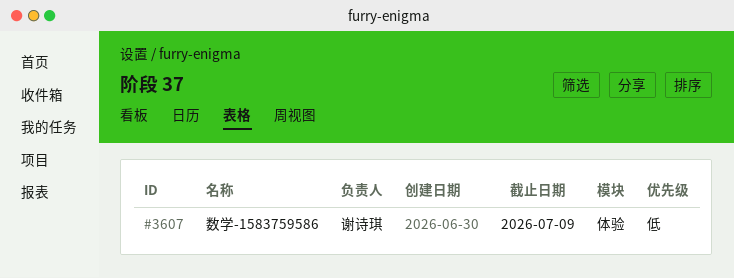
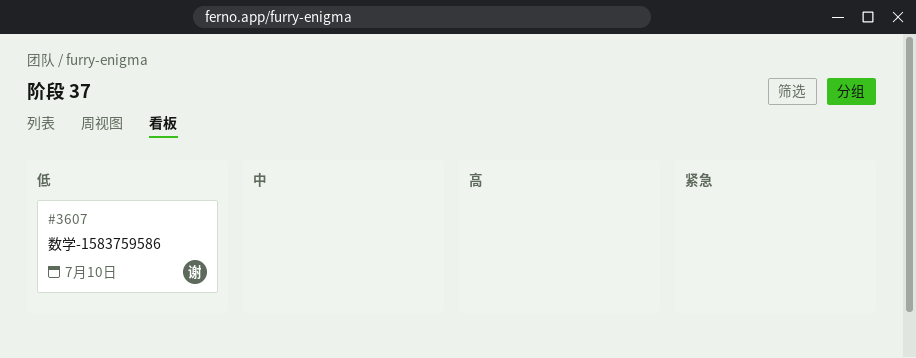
#3607, due: Jul 9 -> Jul 10

